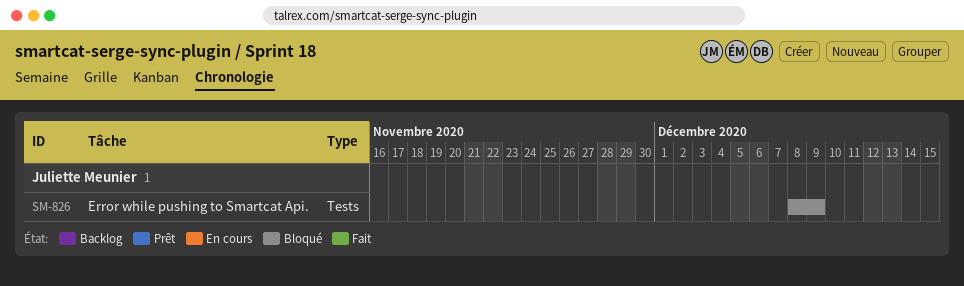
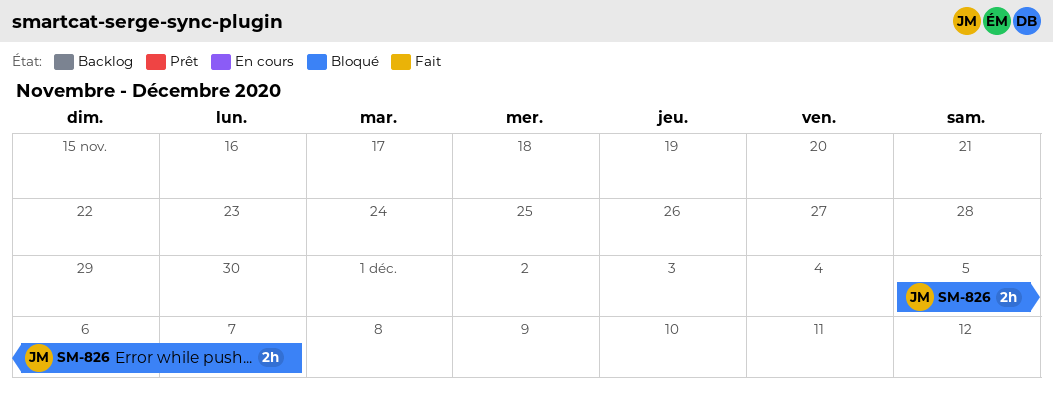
SM-826, start: Dec 8 -> Dec 5
SM-826, due: Dec 9 -> Dec 7

